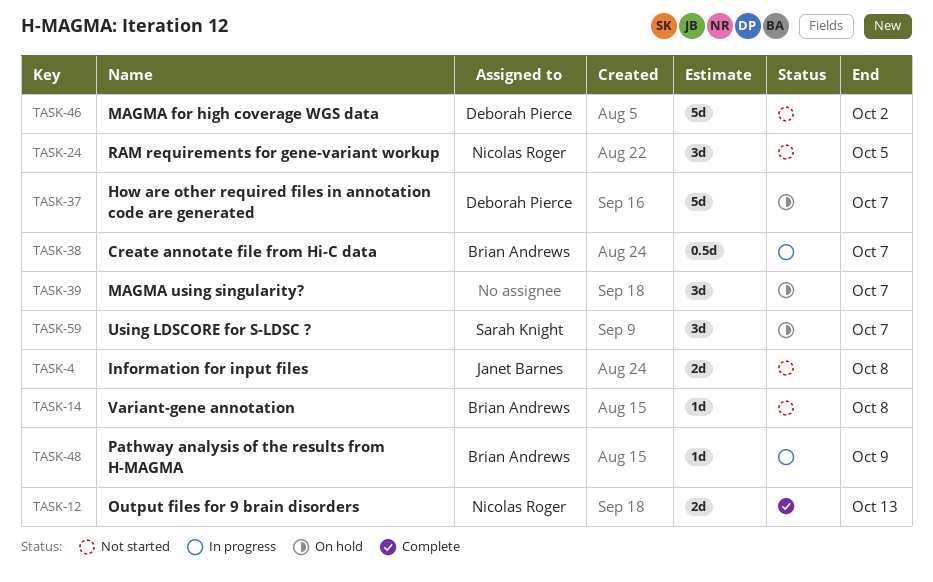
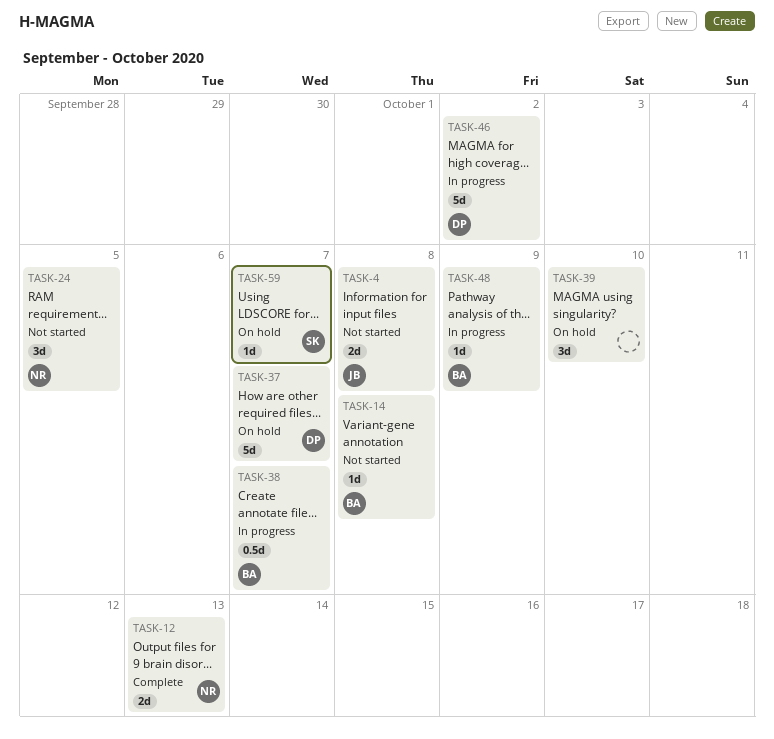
TASK-39, due: Oct 7 -> Oct 10
TASK-46, status: Not started -> In progress
TASK-59, estimate: 3d -> 1d

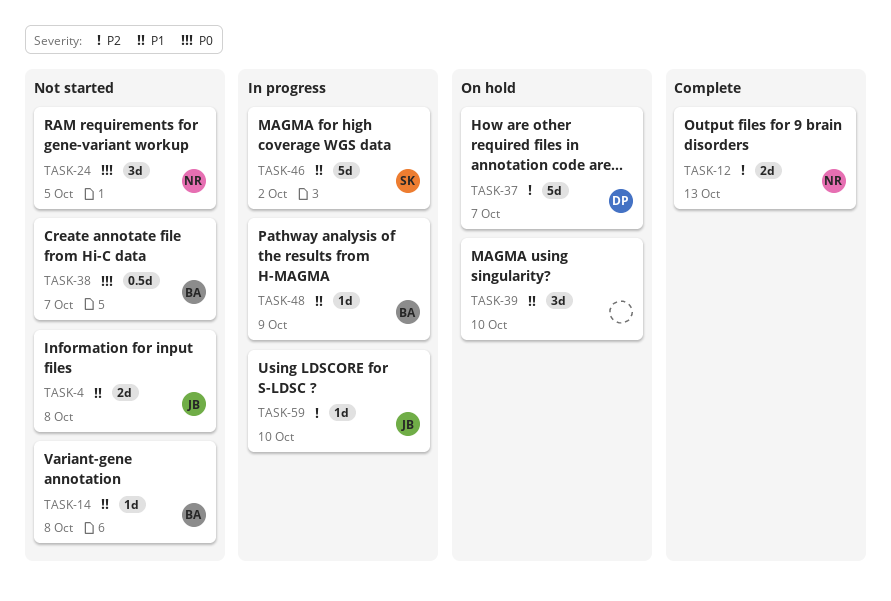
TASK-38, status: In progress -> Not started
TASK-46, owner: DP -> SK
TASK-59, status: On hold -> In progress
TASK-59, owner: SK -> JB
TASK-59, due: Oct 7 -> Oct 10

